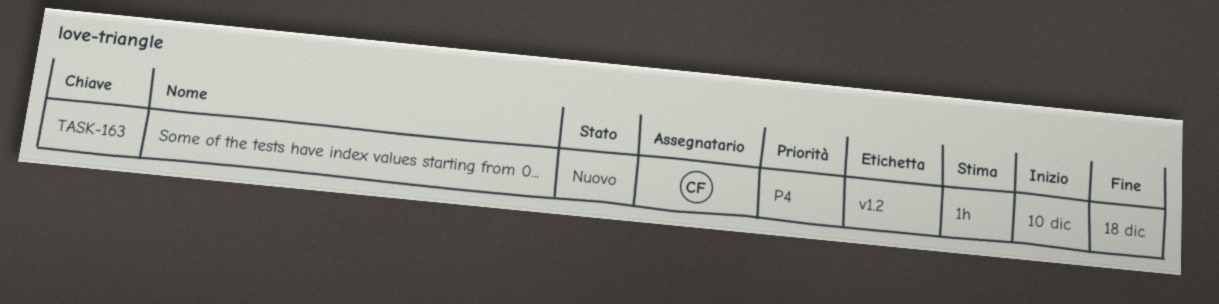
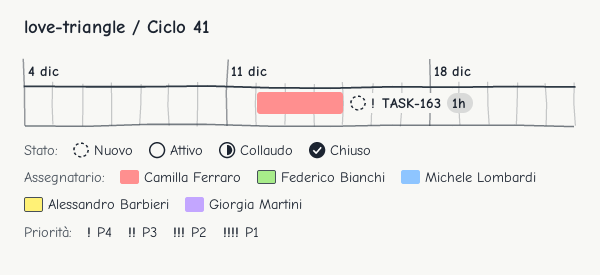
TASK-163, start: Dec 10 -> Dec 12
TASK-163, due: Dec 18 -> Dec 14

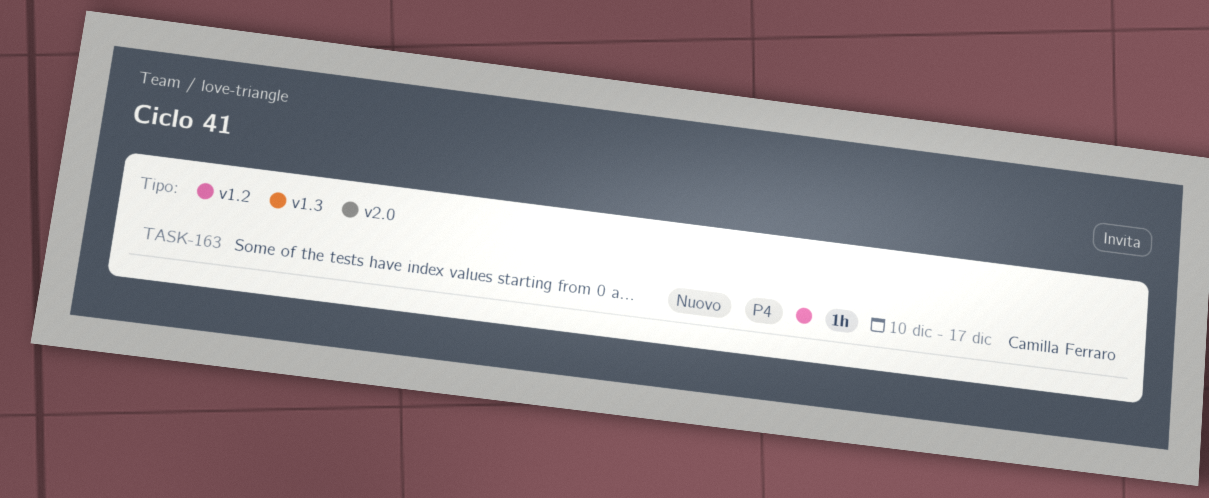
TASK-163, start: Dec 12 -> Dec 10
TASK-163, due: Dec 14 -> Dec 17

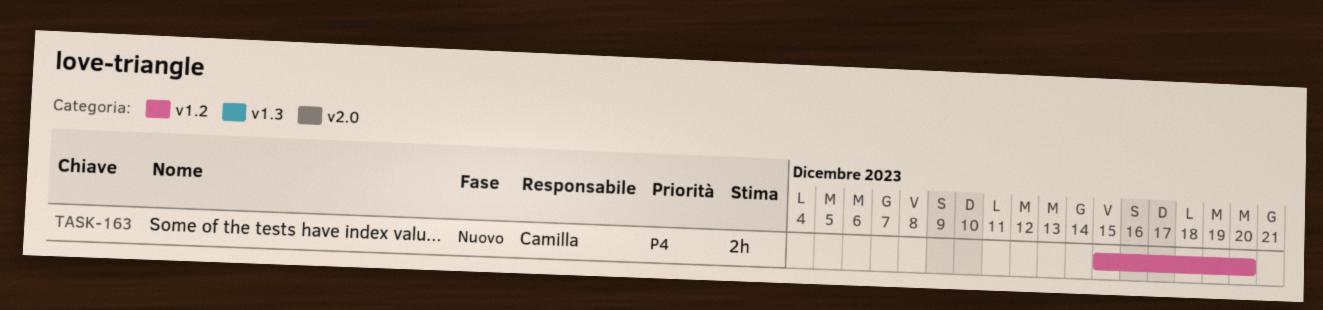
TASK-163, estimate: 1h -> 2h
TASK-163, start: Dec 10 -> Dec 15
TASK-163, due: Dec 17 -> Dec 20

